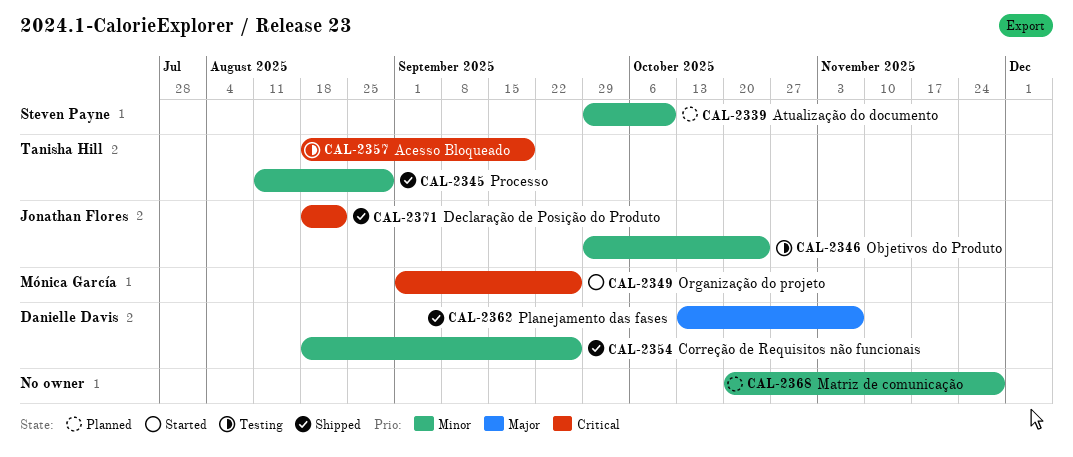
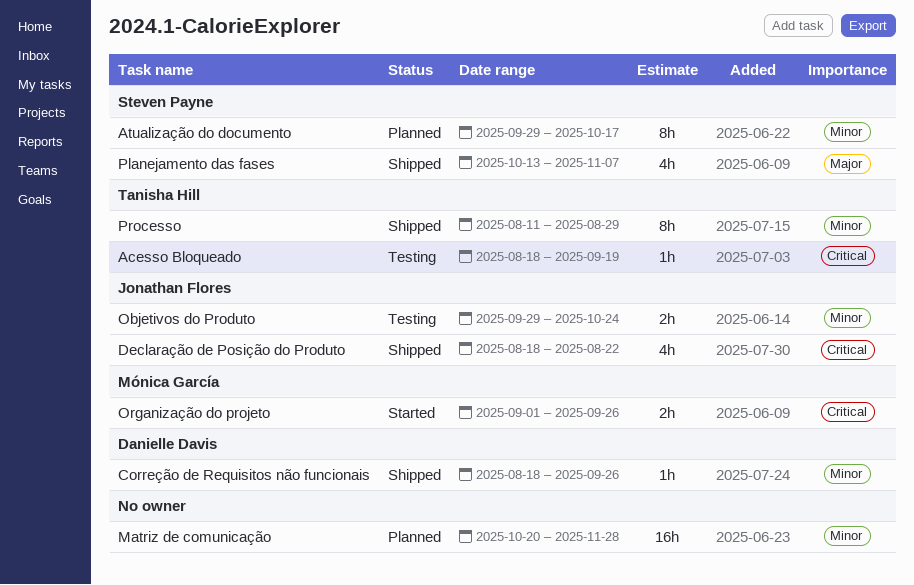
Atualização do documento, due: Oct 10 -> Oct 17
Planejamento das fases, owner: Danielle Davis -> Steven Payne

